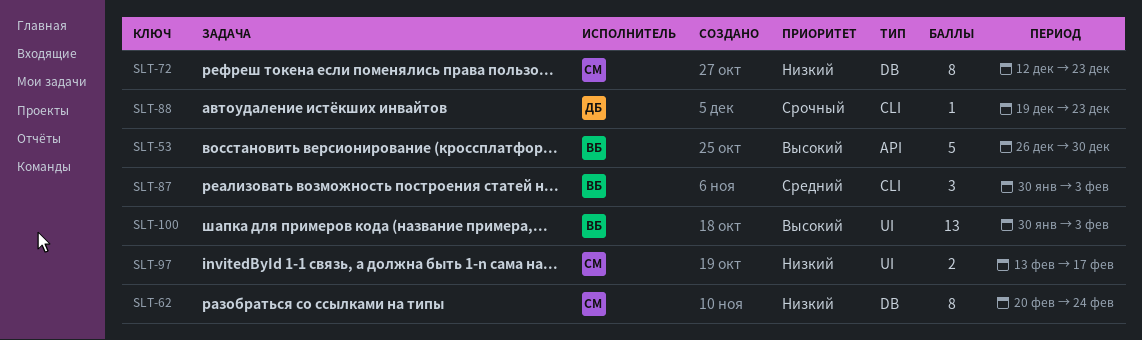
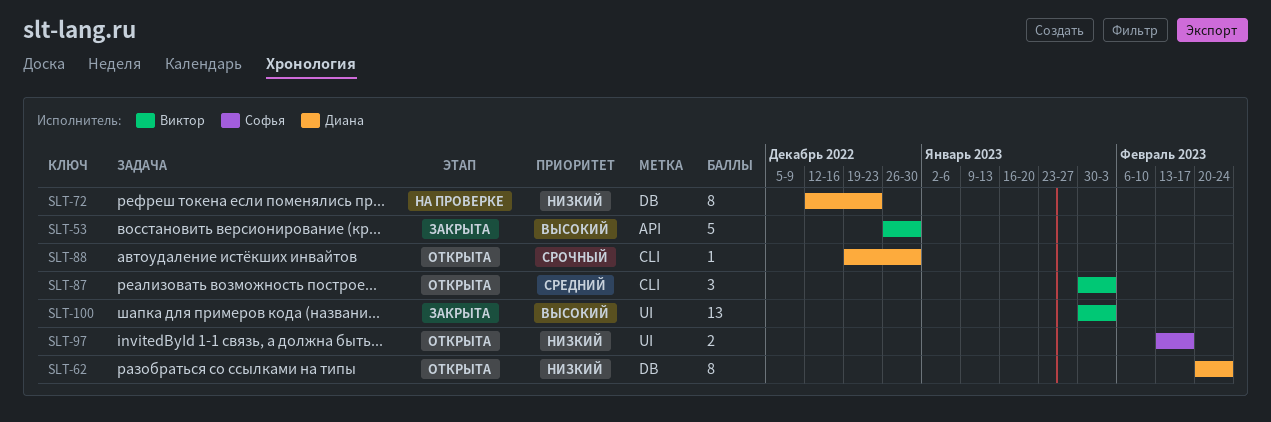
SLT-62, owner: Софья -> Диана
SLT-72, owner: Софья -> Диана
SLT-88, due: Dec 23 -> Dec 30

